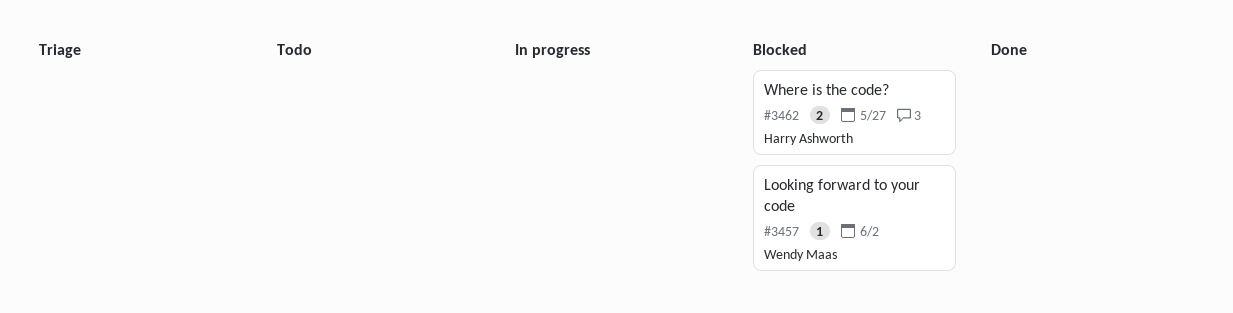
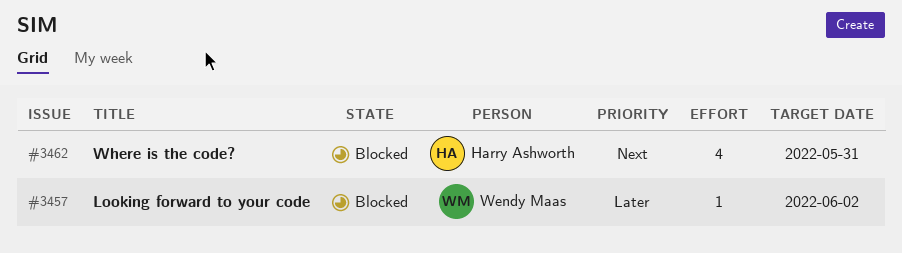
#3462, estimate: 2 -> 4
#3462, due: May 27 -> May 31

